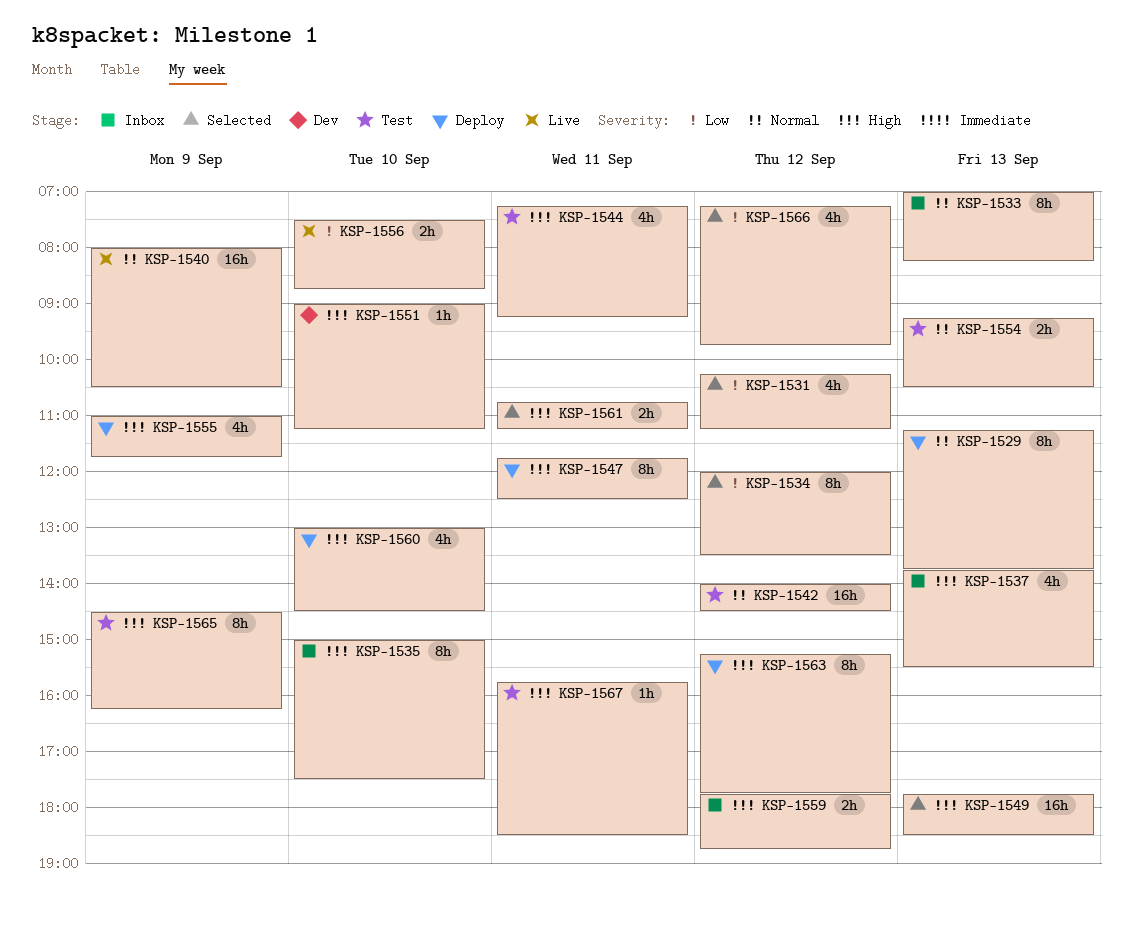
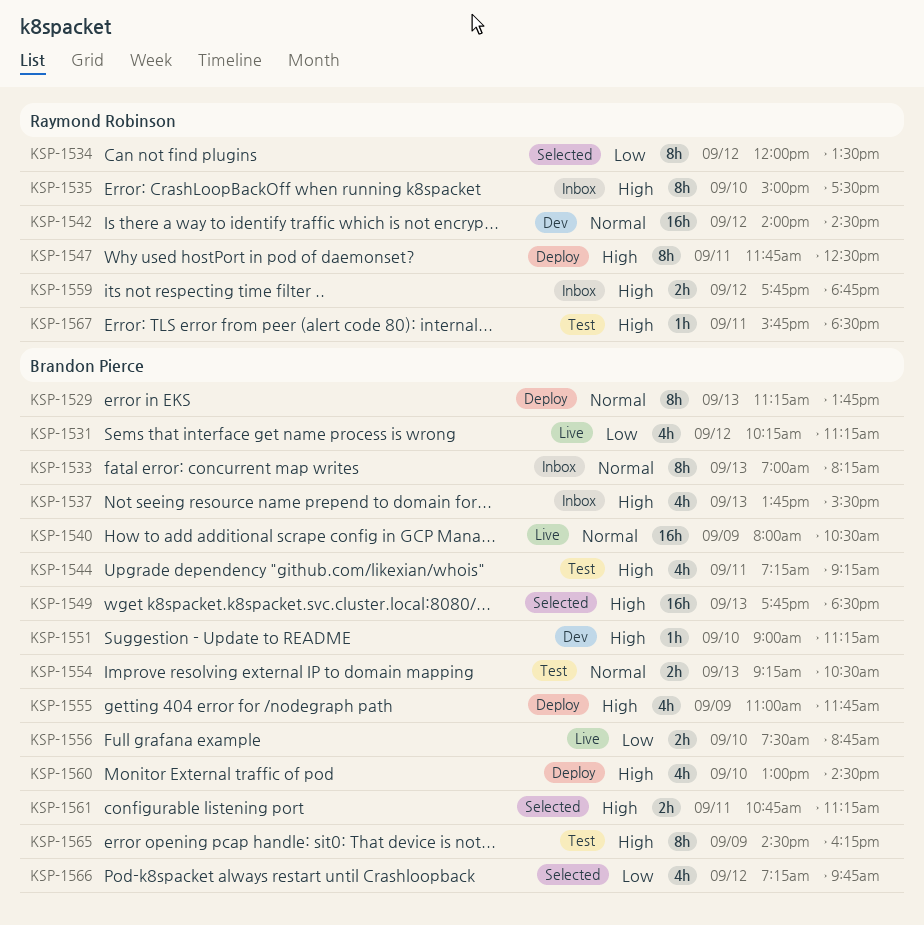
KSP-1531, status: Selected -> Live
KSP-1542, status: Test -> Dev
KSP-1563: present -> none

